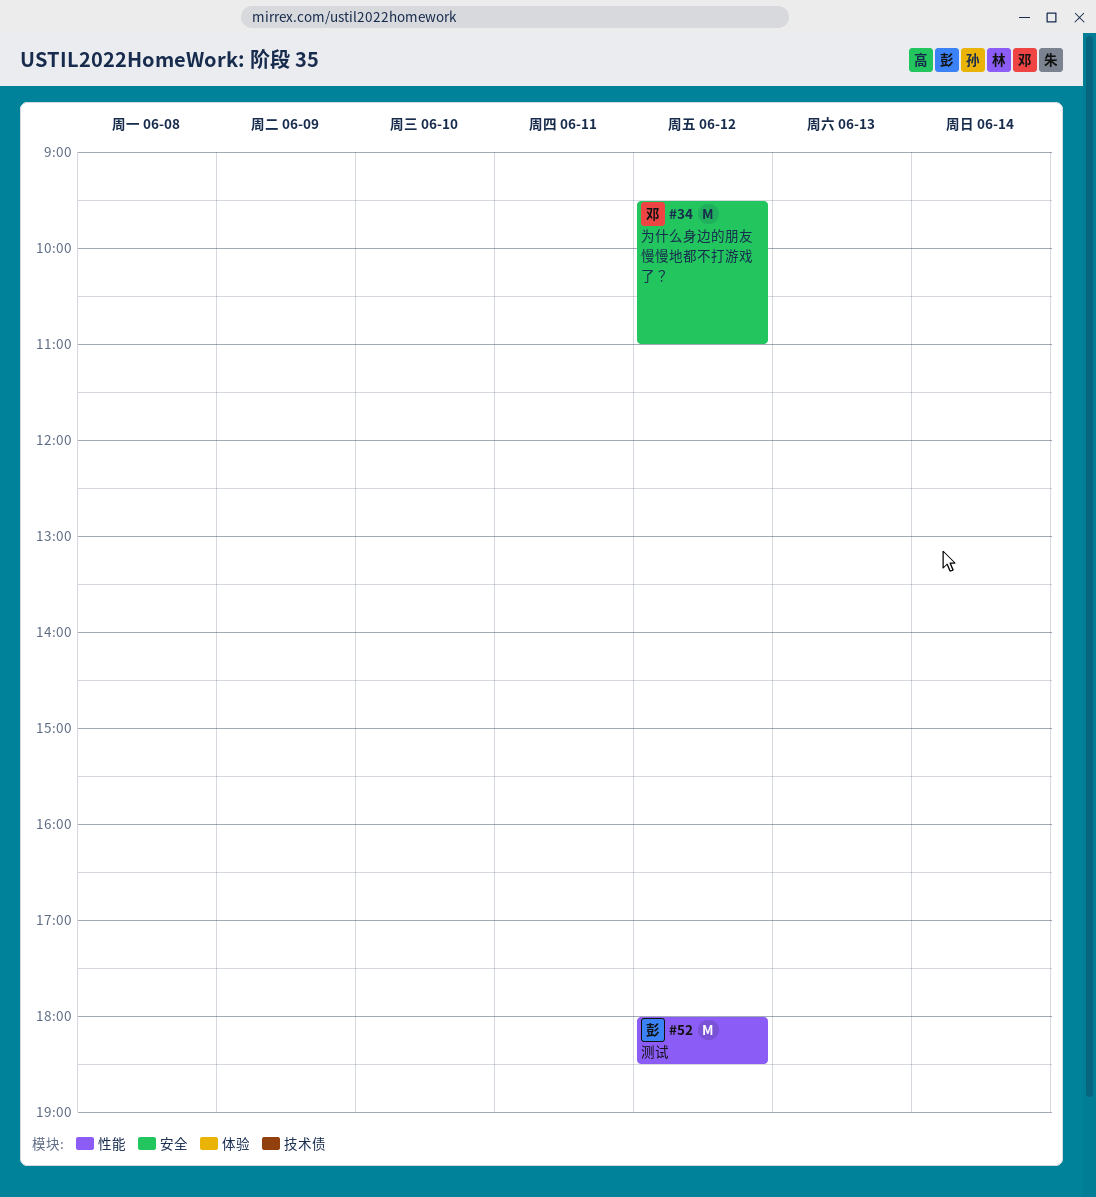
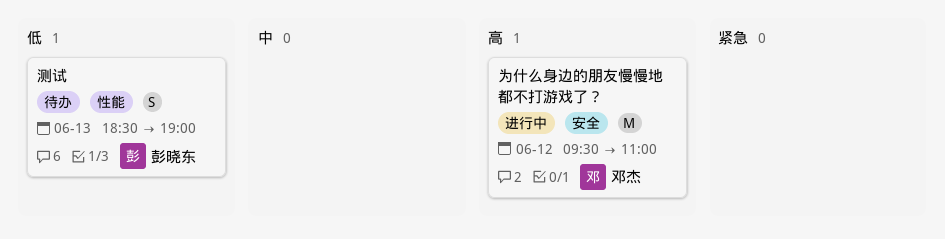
测试, estimate: M -> S
测试, day: Jun 12 -> Jun 13
测试, begins: 18:00 -> 18:30
测试, ends: 18:30 -> 19:00

